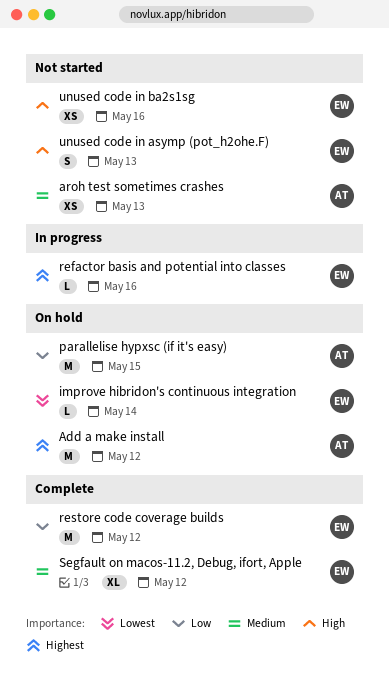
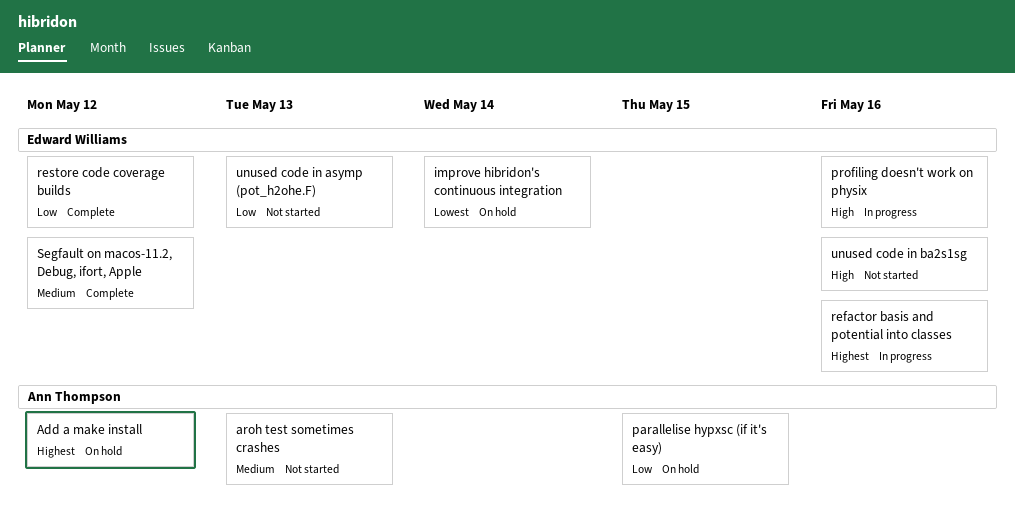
profiling doesn't work on physix: none -> present
unused code in asymp (pot_h2ohe.F), priority: High -> Low

